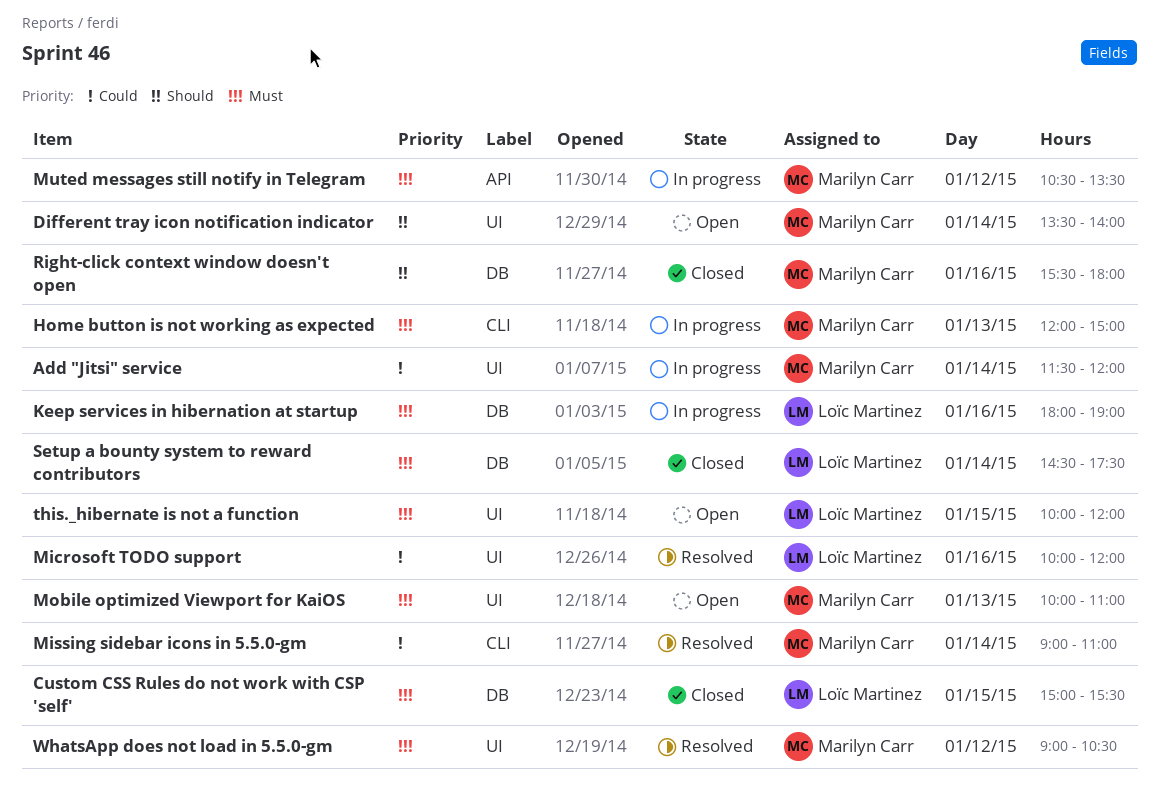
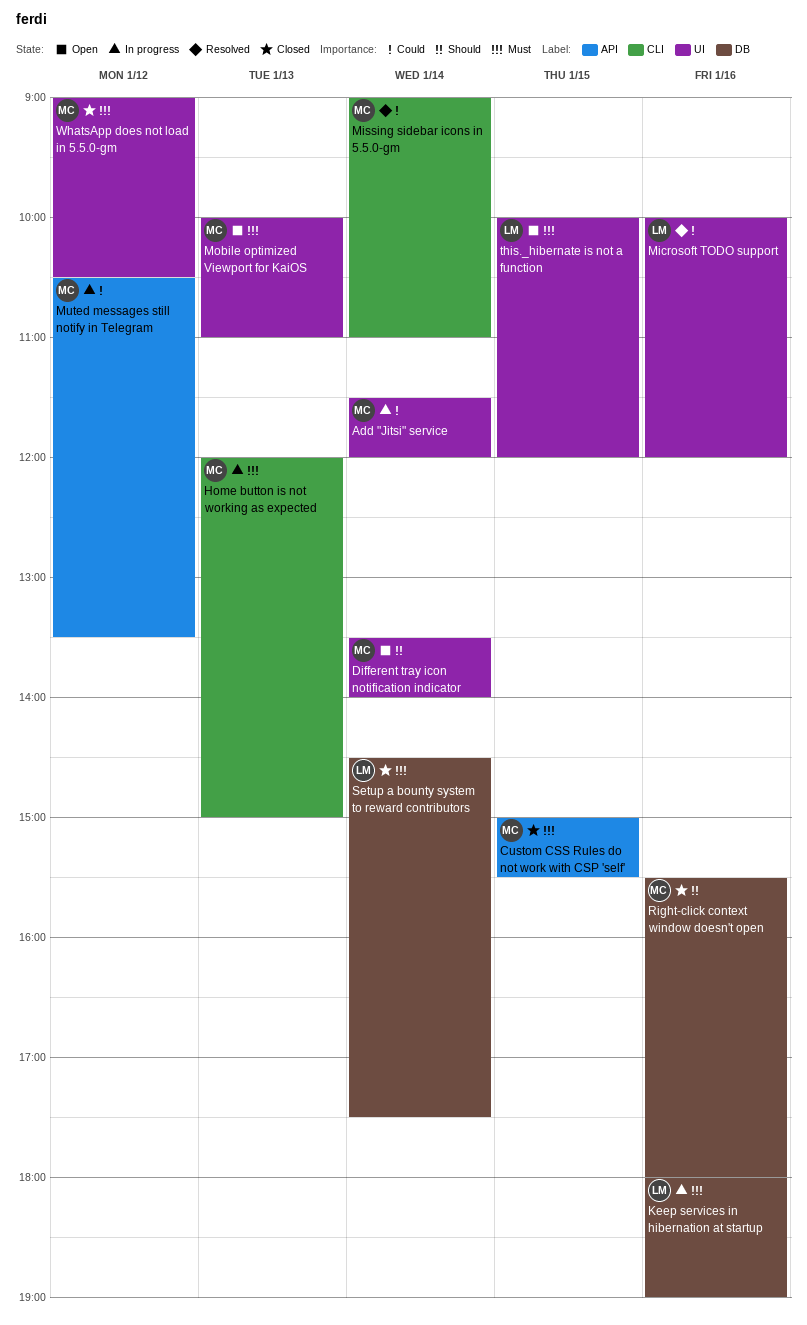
Custom CSS Rules do not work with CSP 'self', owner: Loïc Martinez -> Marilyn Carr
Custom CSS Rules do not work with CSP 'self', label: DB -> API
Muted messages still notify in Telegram, priority: Must -> Could
WhatsApp does not load in 5.5.0-gm, status: Resolved -> Closed

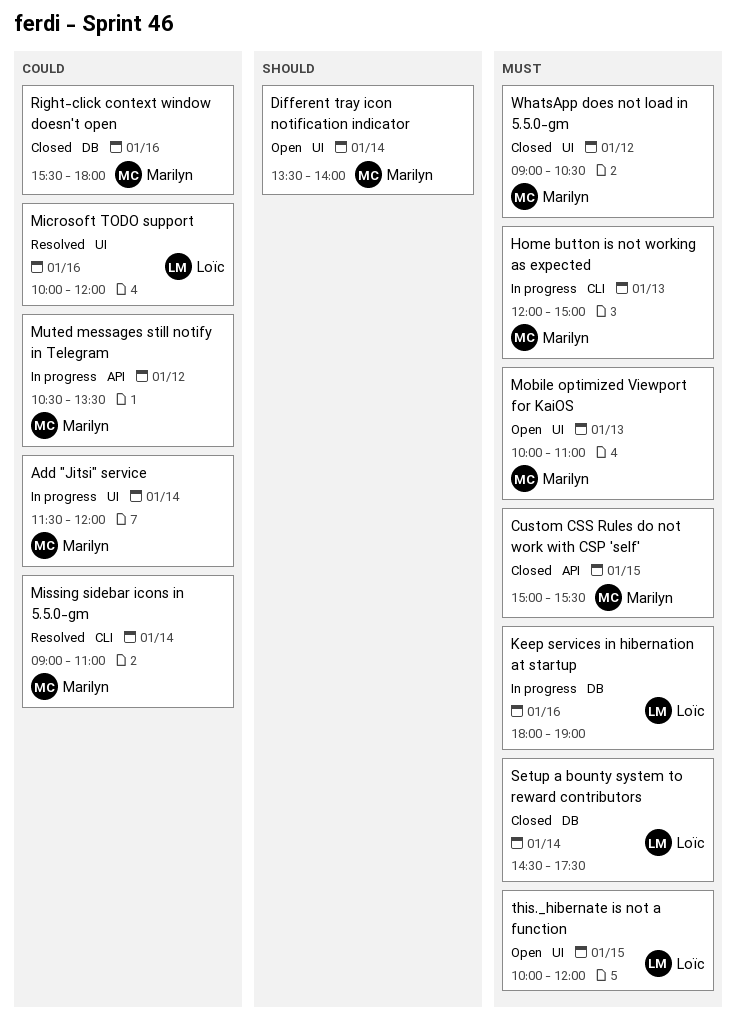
Right-click context window doesn't open, priority: Should -> Could

